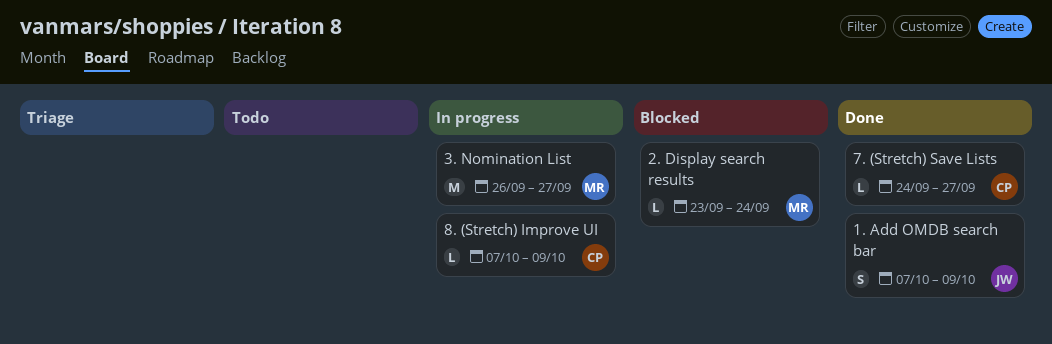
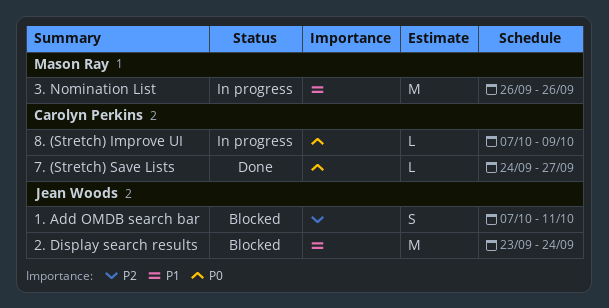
1. Add OMDB search bar, status: Done -> Blocked
1. Add OMDB search bar, due: Oct 9 -> Oct 11
2. Display search results, owner: Mason Ray -> Jean Woods
2. Display search results, estimate: L -> M
3. Nomination List, due: Sep 27 -> Sep 26

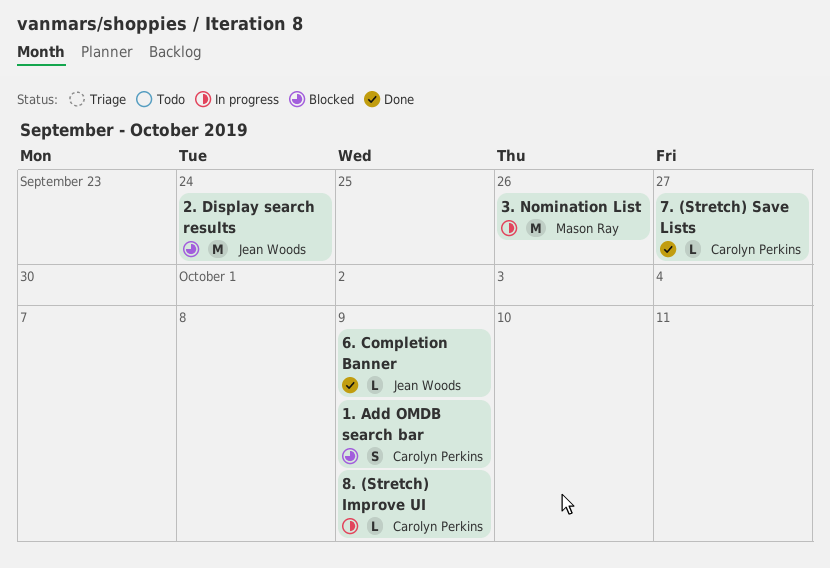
1. Add OMDB search bar, owner: Jean Woods -> Carolyn Perkins
1. Add OMDB search bar, due: Oct 11 -> Oct 9
6. Completion Banner: none -> present

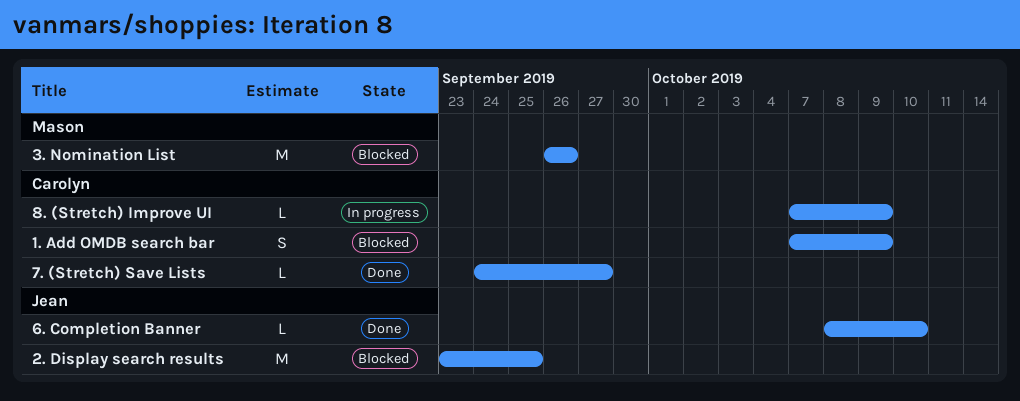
2. Display search results, due: Sep 24 -> Sep 25
3. Nomination List, status: In progress -> Blocked
6. Completion Banner, due: Oct 9 -> Oct 10

